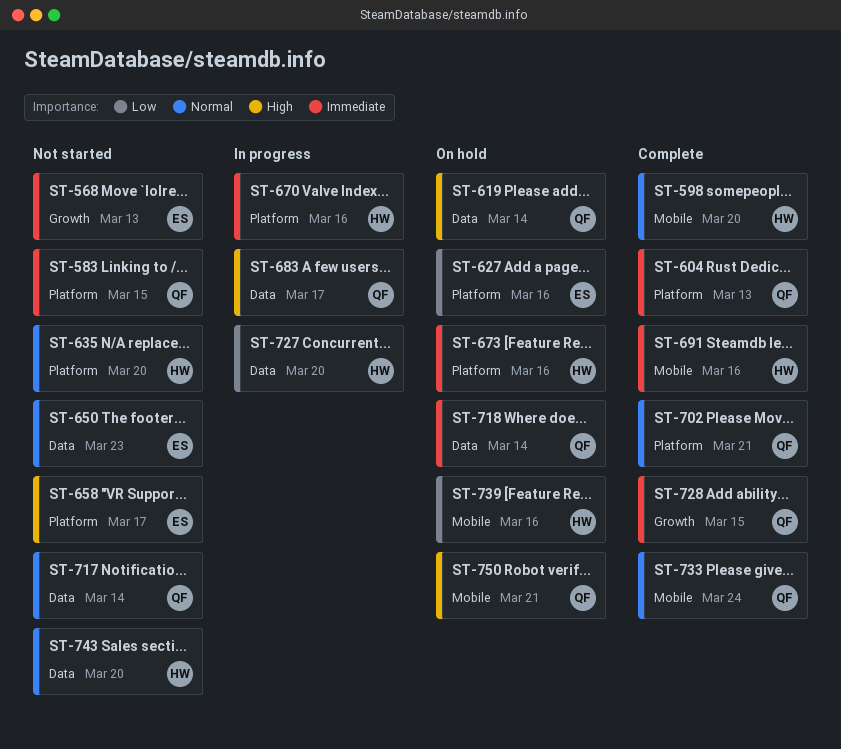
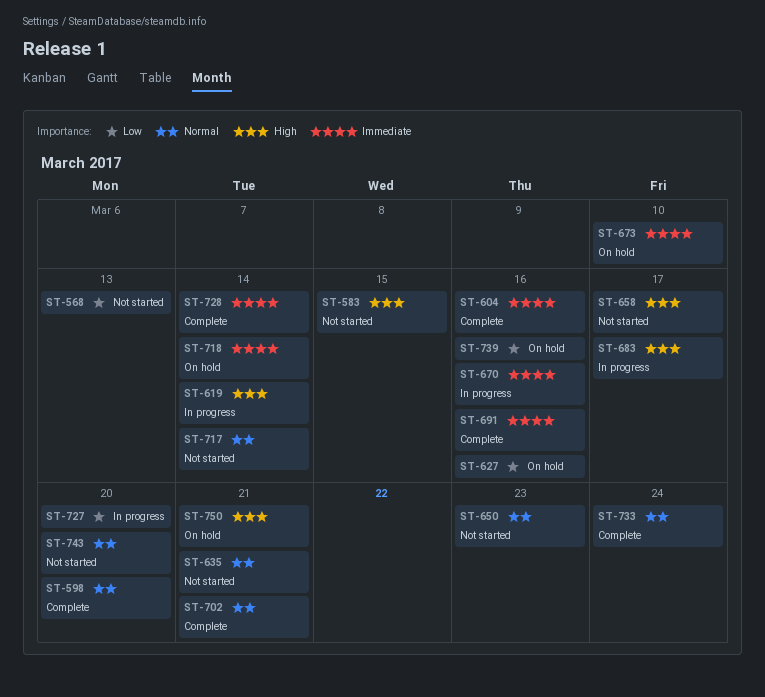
ST-568, priority: Immediate -> Low
ST-583, priority: Immediate -> High
ST-604, due: Mar 13 -> Mar 16
ST-619, status: On hold -> In progress
ST-635, due: Mar 20 -> Mar 21
ST-673, due: Mar 16 -> Mar 10
ST-728, due: Mar 15 -> Mar 14

